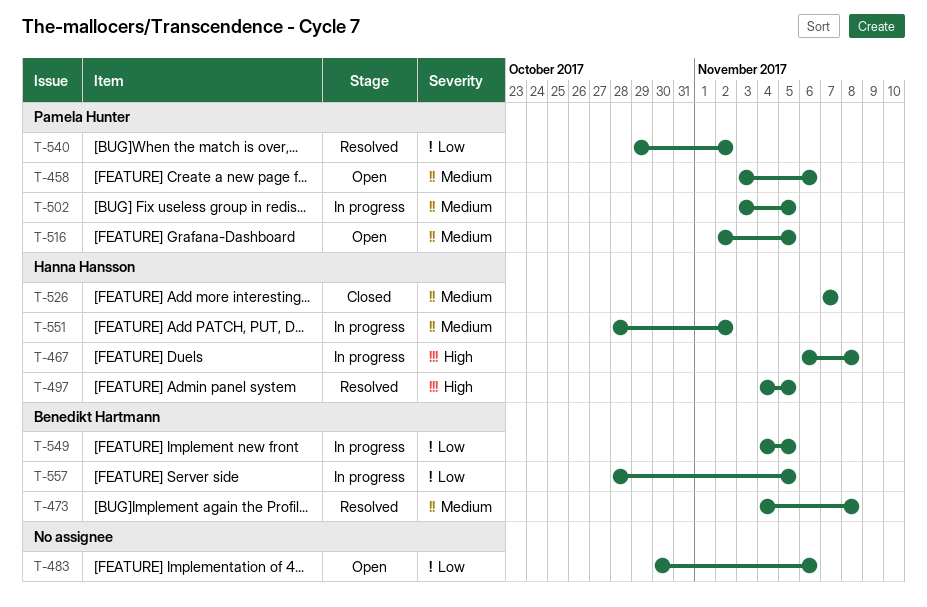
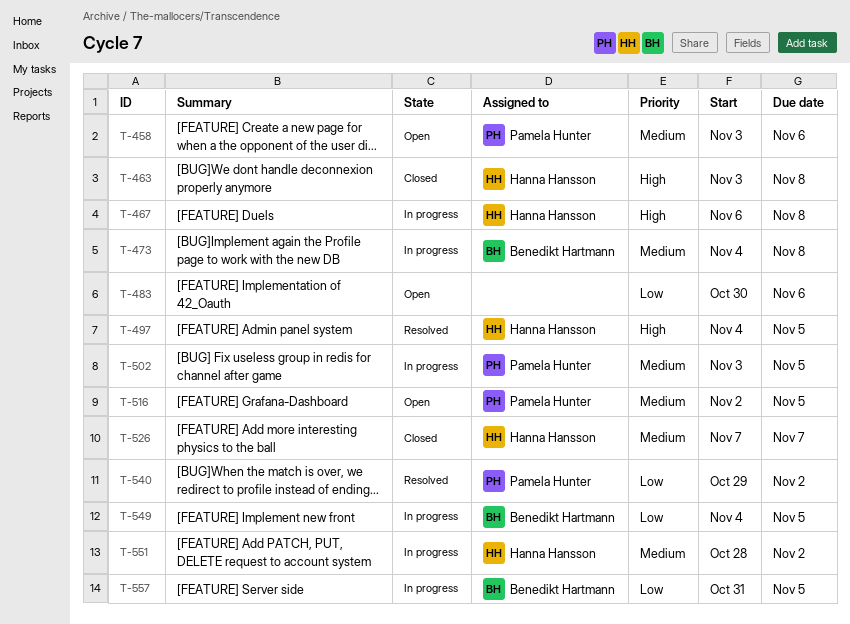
T-463: none -> present
T-473, status: Resolved -> In progress
T-557, start: Oct 28 -> Oct 31

